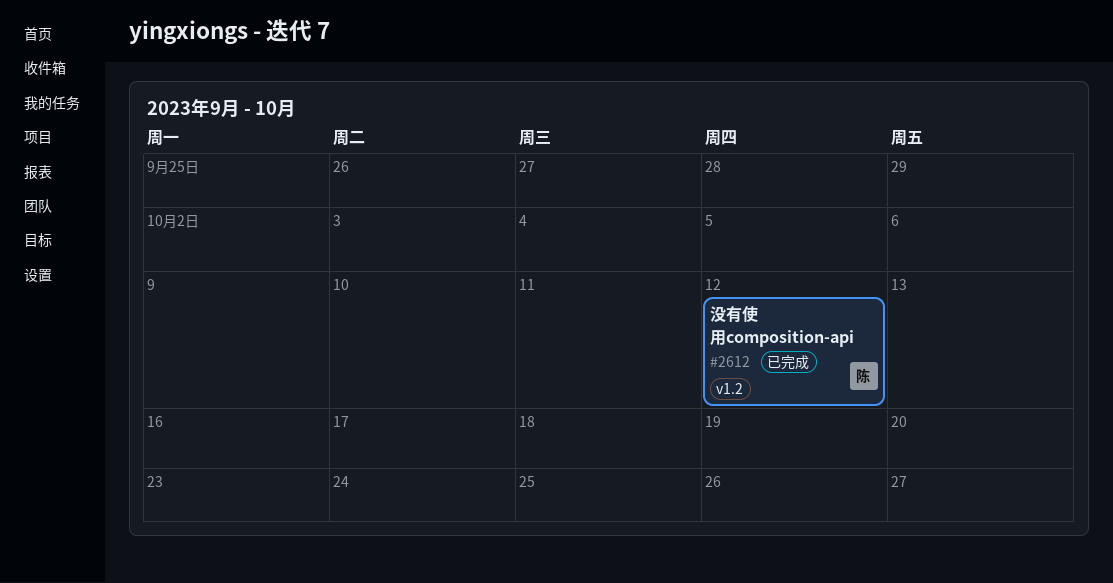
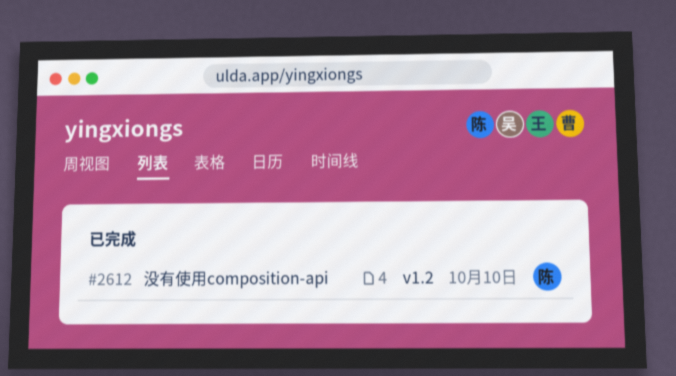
#2612, due: Oct 12 -> Oct 10

